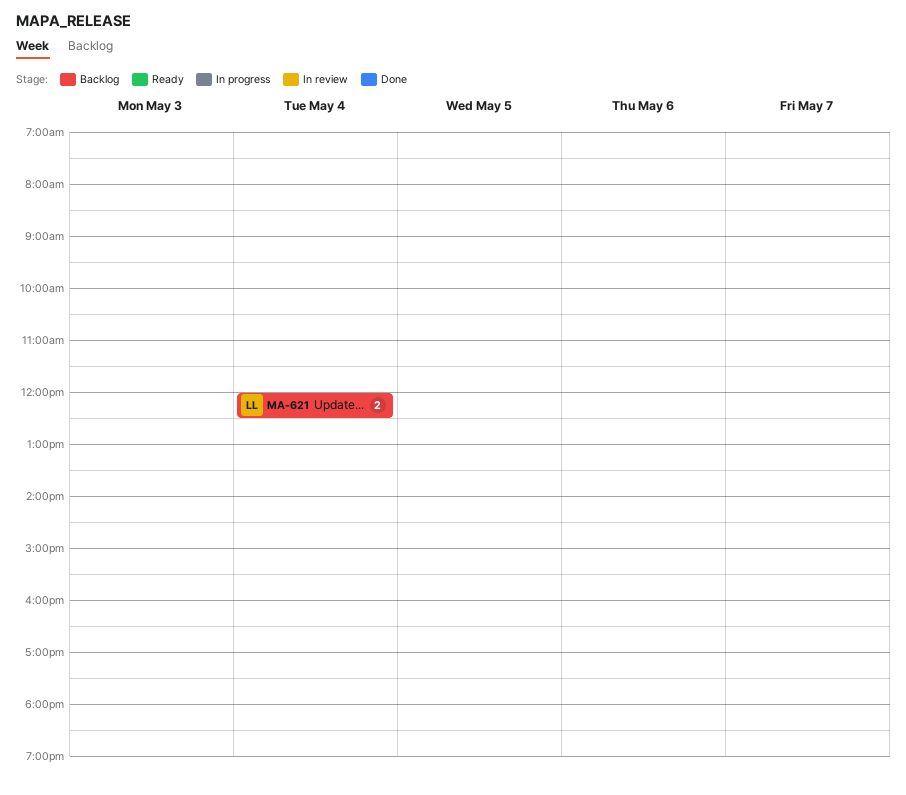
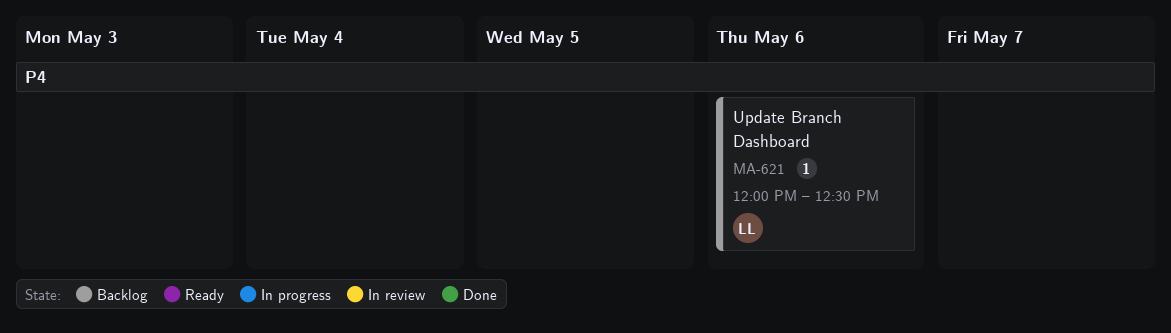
MA-621, estimate: 2 -> 1
MA-621, day: May 4 -> May 6

